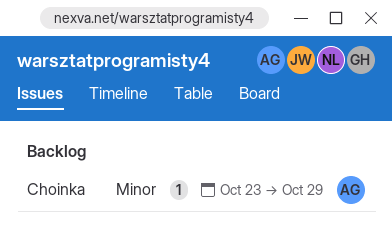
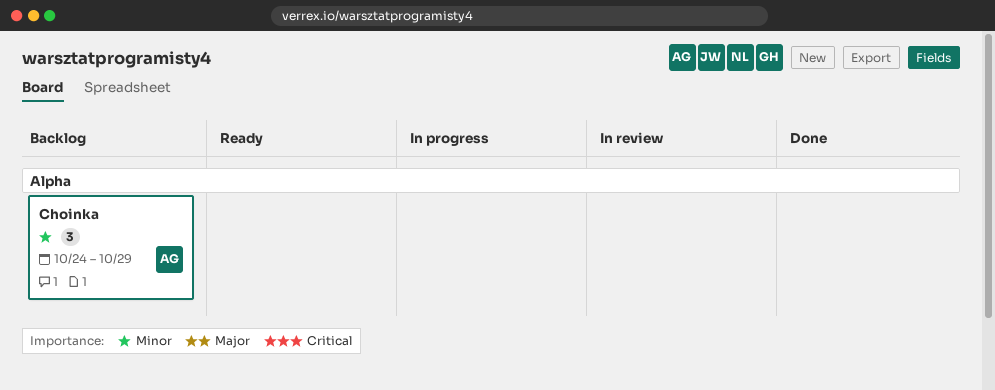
Choinka, estimate: 1 -> 3
Choinka, start: Oct 23 -> Oct 24

